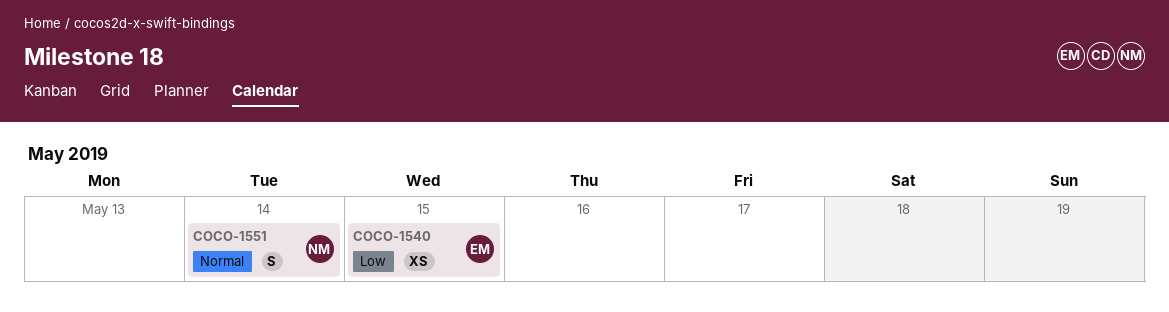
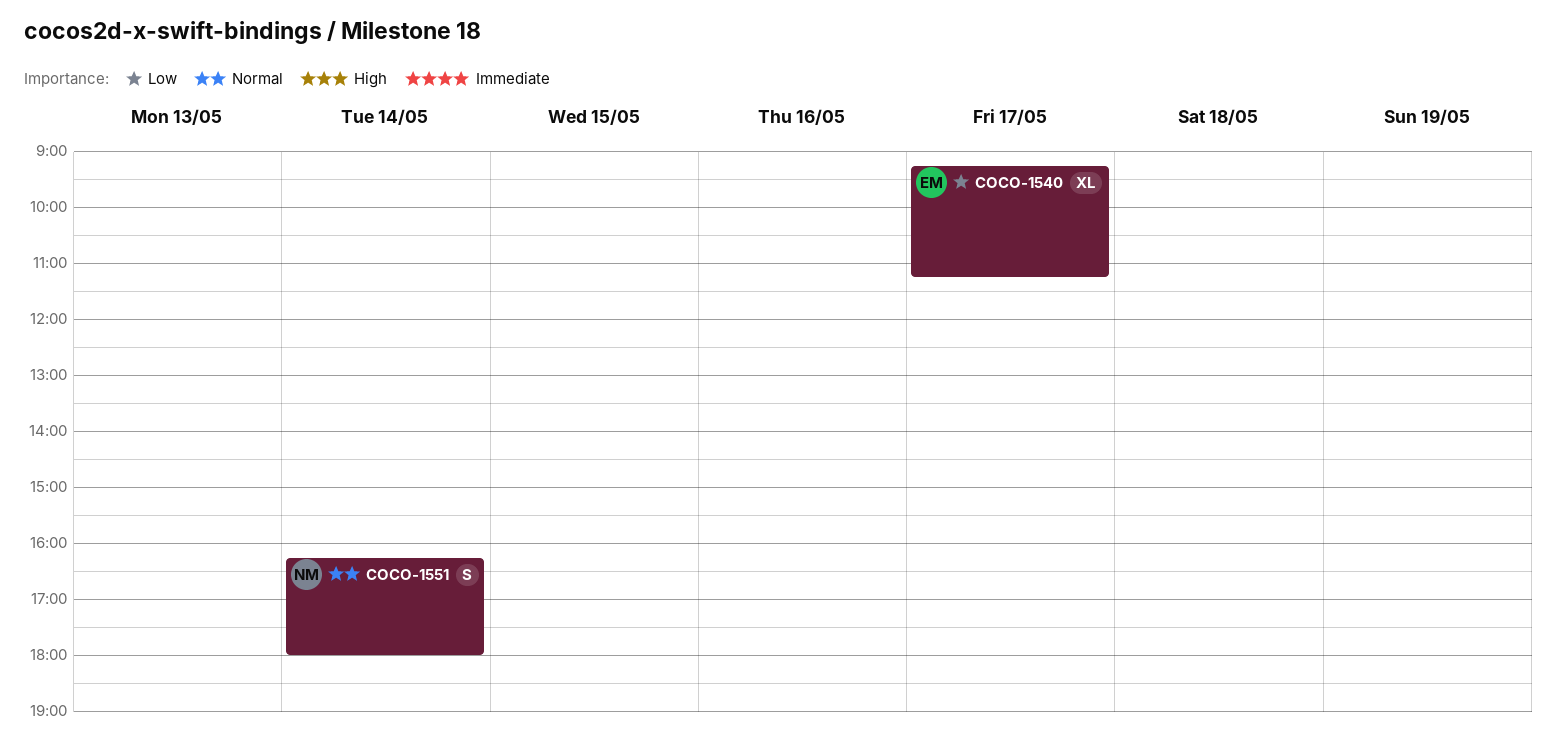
COCO-1540, estimate: XS -> XL
COCO-1540, day: May 15 -> May 17

